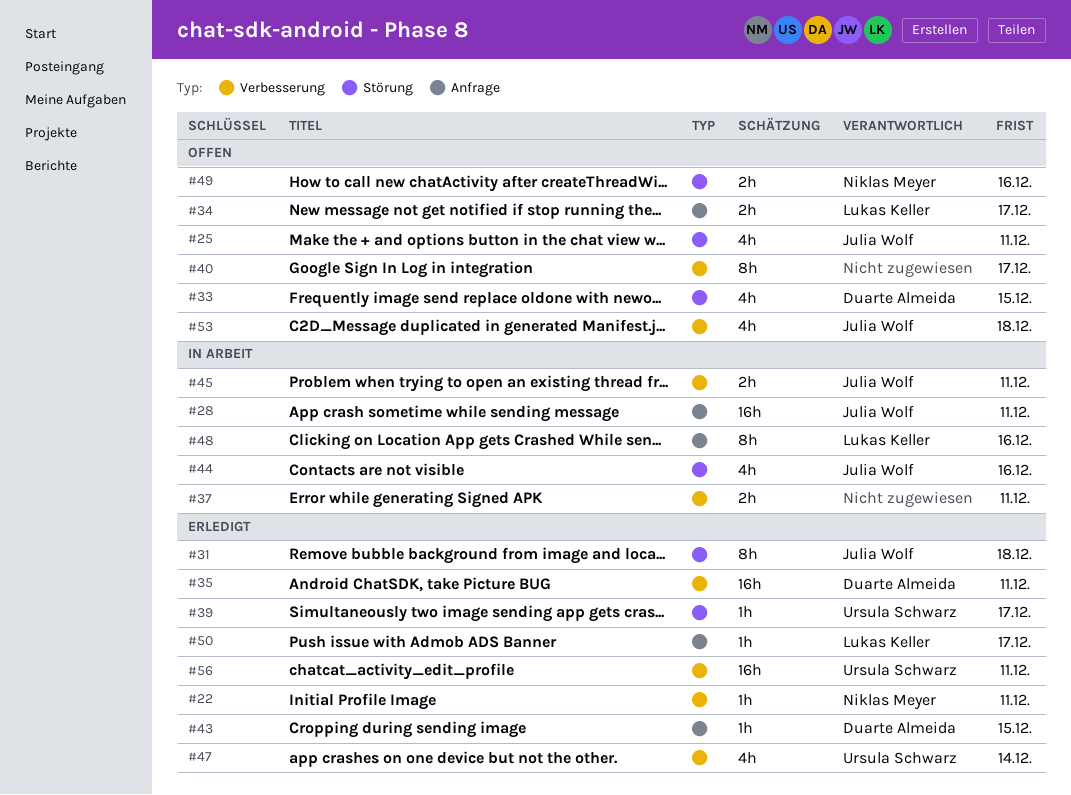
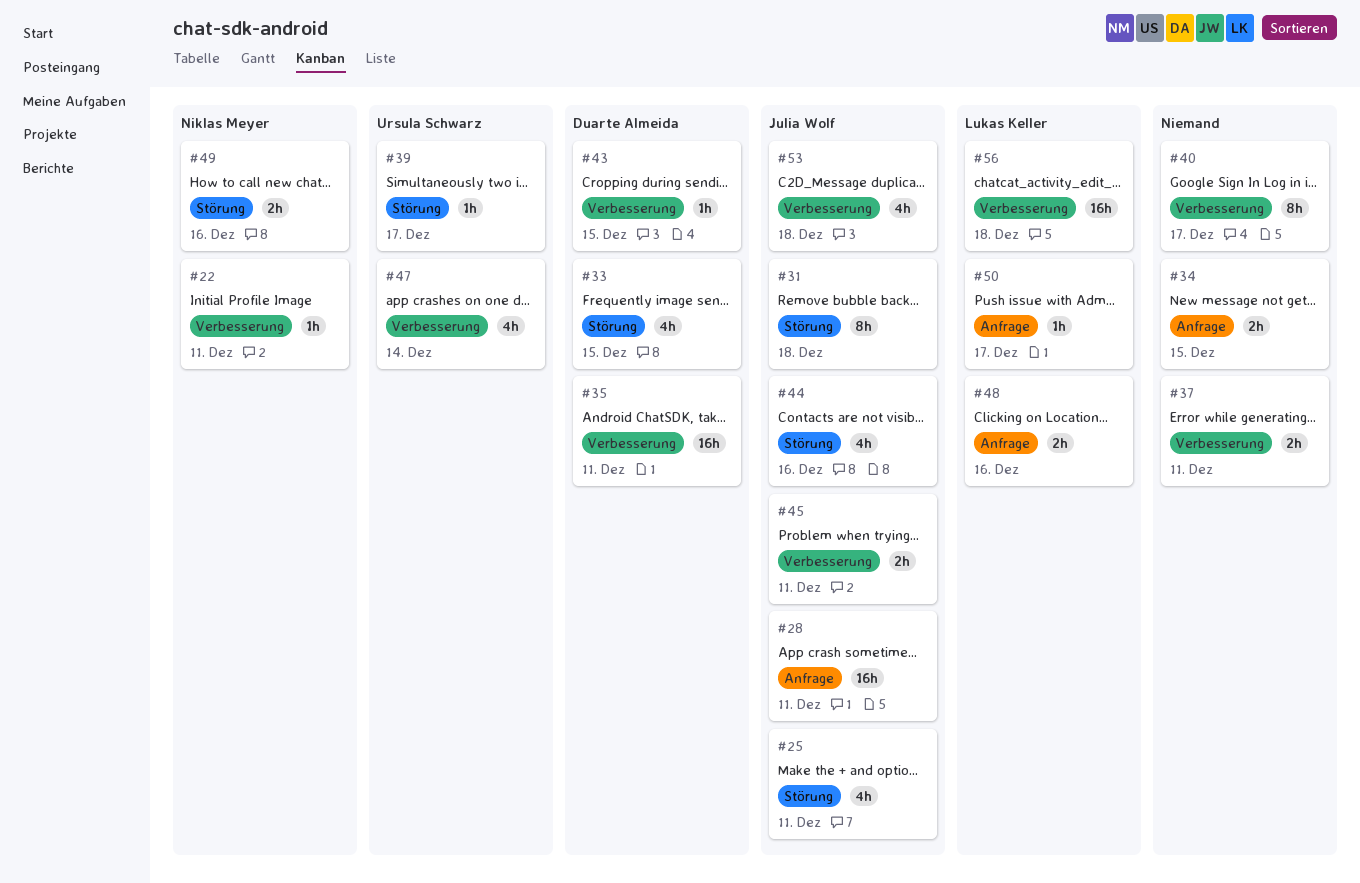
#34, owner: Lukas Keller -> none
#34, due: Dec 17 -> Dec 15
#43, label: Anfrage -> Verbesserung
#48, estimate: 8h -> 2h
#56, owner: Ursula Schwarz -> Lukas Keller
#56, due: Dec 11 -> Dec 18

